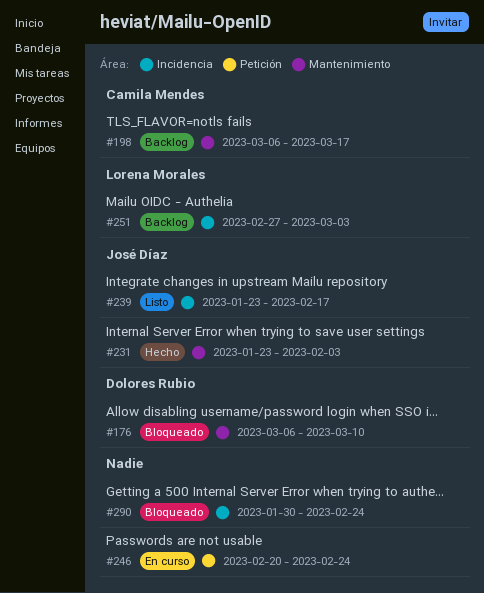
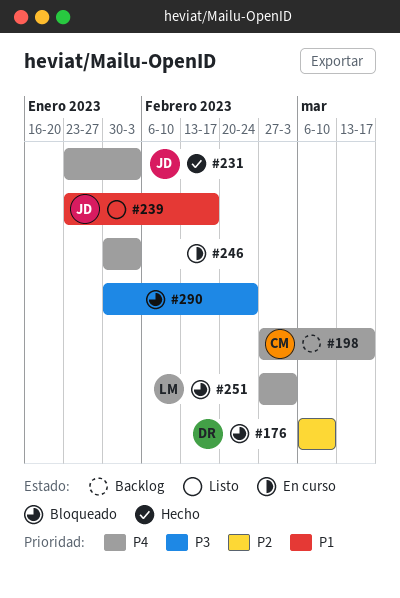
#198, start: Mar 6 -> Feb 27
#246, start: Feb 20 -> Jan 30
#246, due: Feb 24 -> Feb 3
#251, status: Backlog -> Bloqueado

